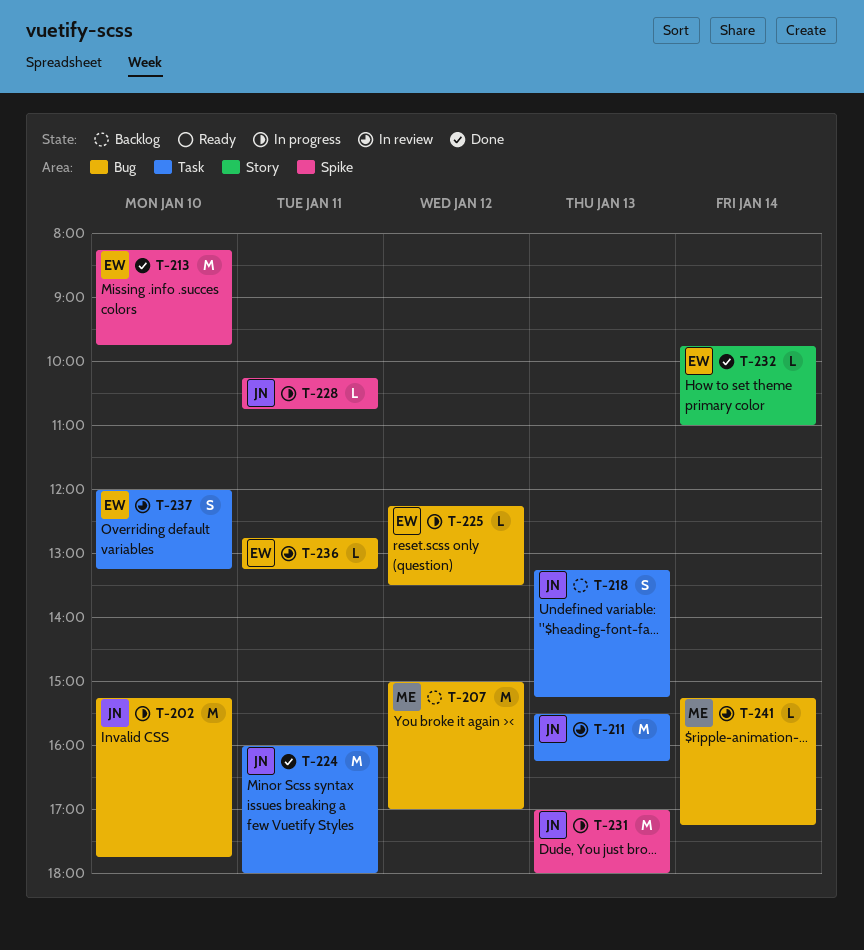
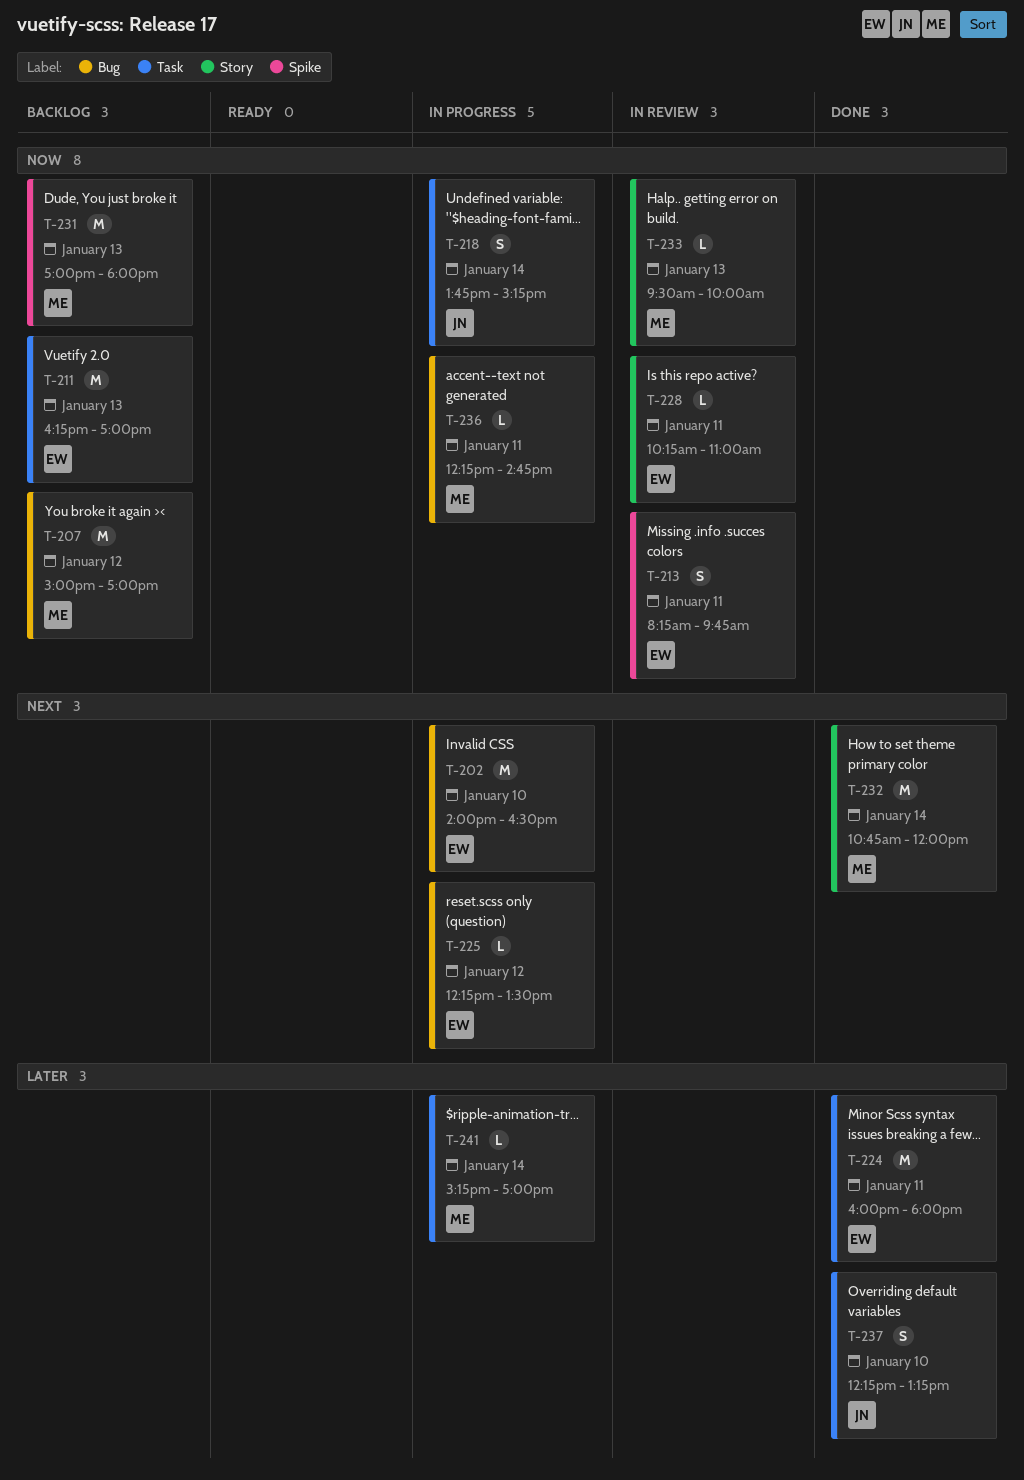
T-202, owner: JN -> EW
T-202, begins: 15:15 -> 14:00
T-202, ends: 17:45 -> 16:30
T-211, status: In review -> Backlog
T-211, owner: JN -> EW
T-211, begins: 15:30 -> 16:15
T-211, ends: 16:15 -> 17:00
T-213, status: Done -> In review
T-213, estimate: M -> S
T-213, day: Jan 10 -> Jan 11
T-218, status: Backlog -> In progress
T-218, day: Jan 13 -> Jan 14
T-218, begins: 13:15 -> 13:45
T-224, owner: JN -> EW
T-228, status: In progress -> In review
T-228, owner: JN -> EW
T-228, label: Spike -> Story
T-228, ends: 10:45 -> 11:00
T-231, status: In progress -> Backlog
T-231, owner: JN -> ME
T-232, owner: EW -> ME
T-232, estimate: L -> M
T-232, begins: 09:45 -> 10:45
T-232, ends: 11:00 -> 12:00
T-233: none -> present
T-236, status: In review -> In progress
T-236, owner: EW -> ME
T-236, begins: 12:45 -> 12:15
T-236, ends: 13:15 -> 14:45
T-237, status: In review -> Done
T-237, owner: EW -> JN
T-237, begins: 12:00 -> 12:15
T-241, status: In review -> In progress
T-241, label: Bug -> Task
T-241, ends: 17:15 -> 17:00

